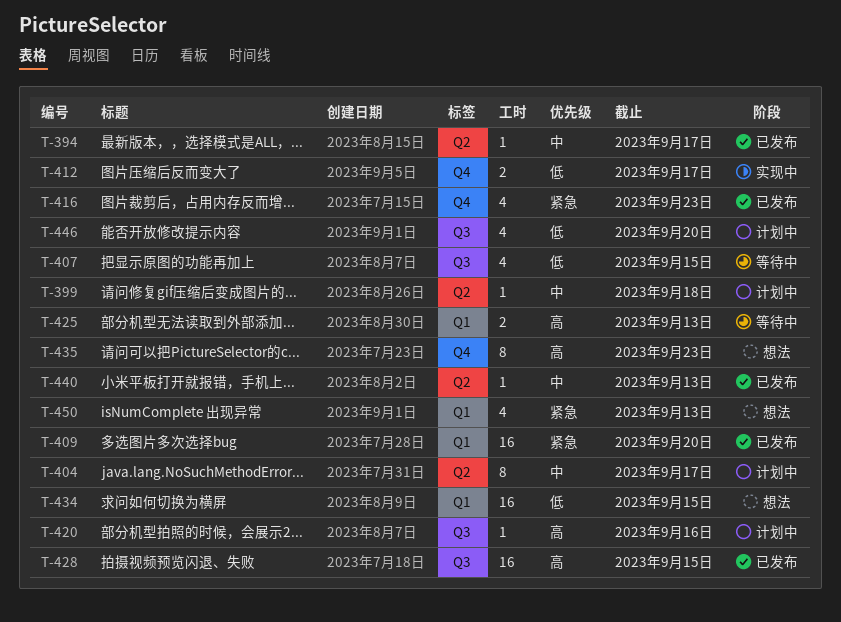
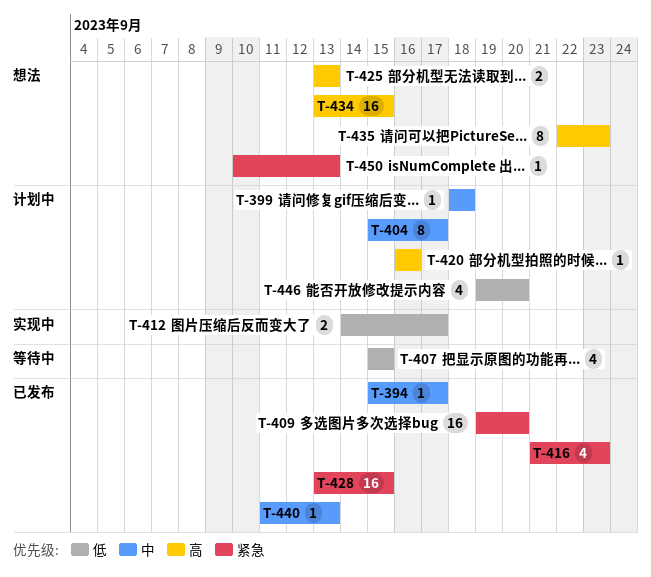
T-425, status: 等待中 -> 想法
T-428, priority: 高 -> 紧急
T-434, priority: 低 -> 高
T-450, estimate: 4 -> 1

